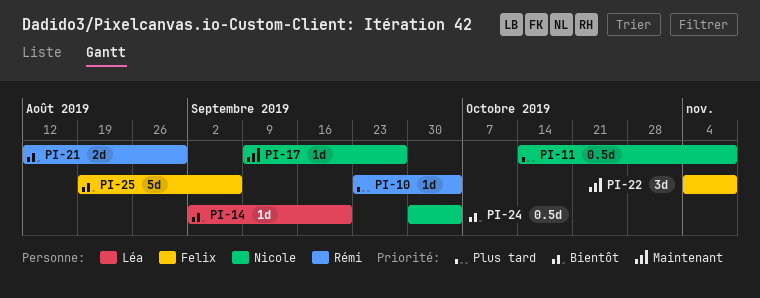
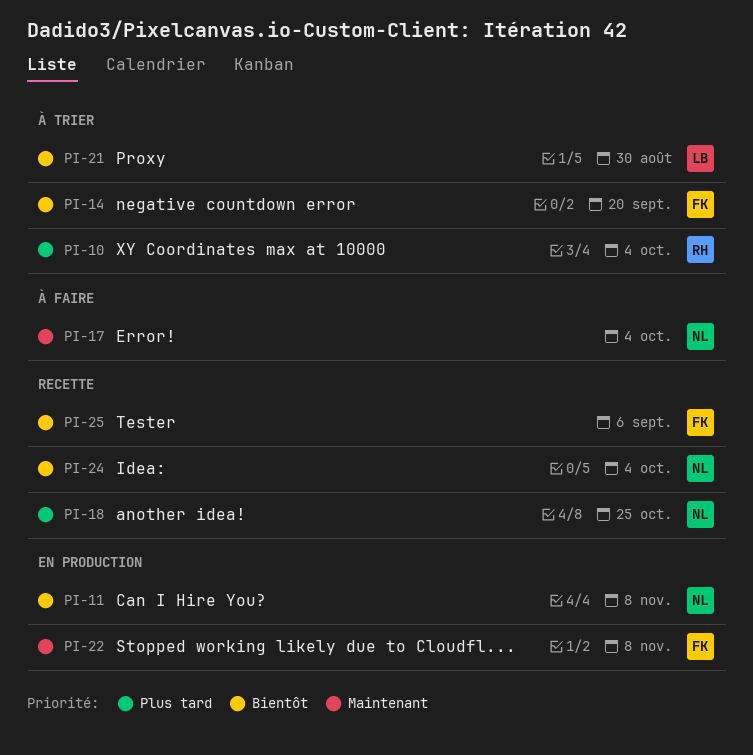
PI-11, priority: Plus tard -> Bientôt
PI-14, owner: Léa -> Felix
PI-17, due: Sep 27 -> Oct 4
PI-18: none -> present
PI-21, owner: Rémi -> Léa

